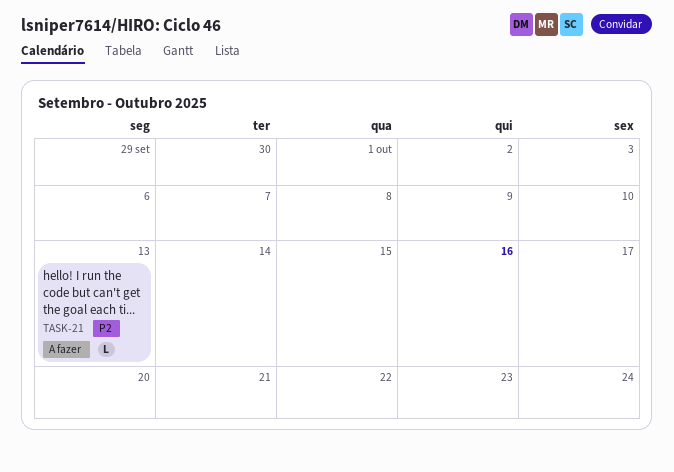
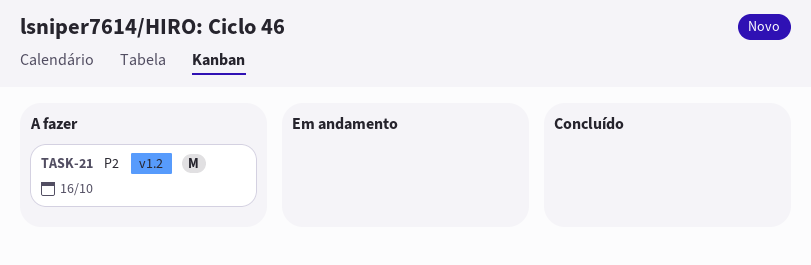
TASK-21, estimate: L -> M
TASK-21, due: Oct 13 -> Oct 16

